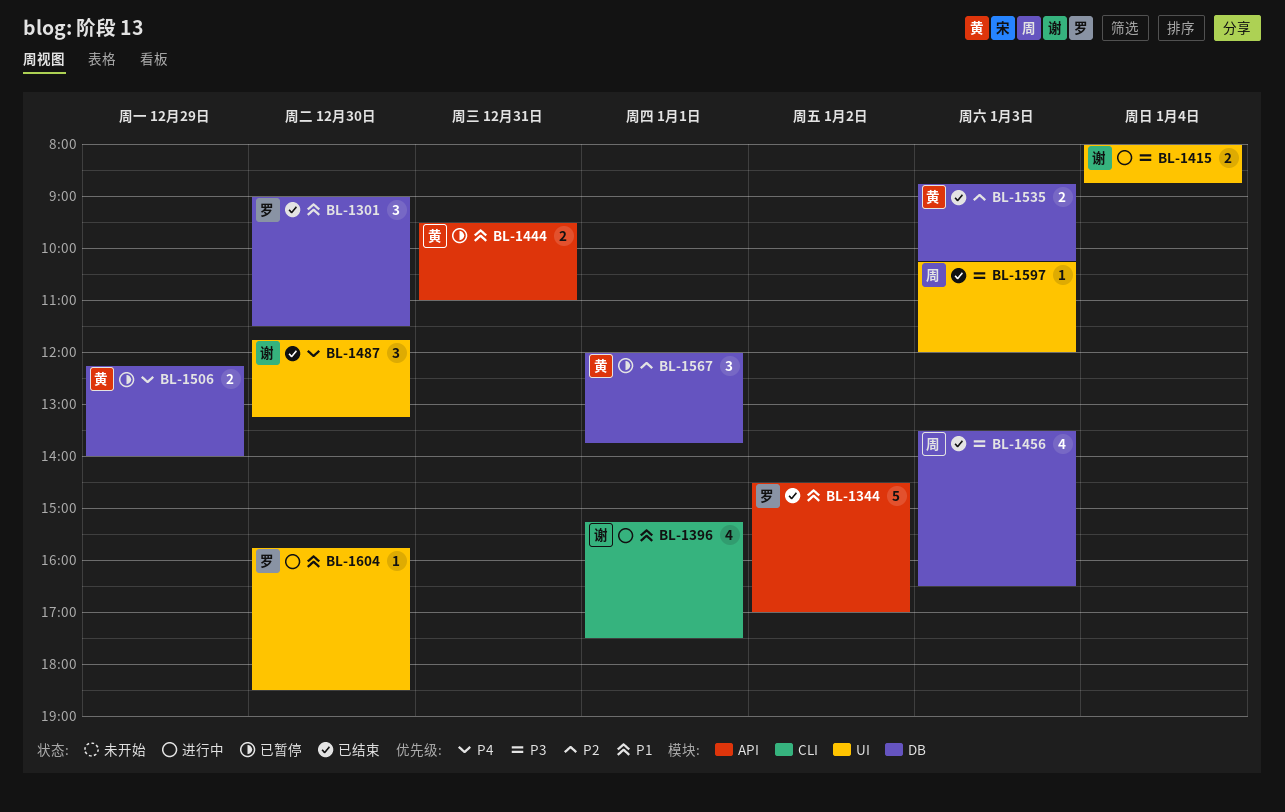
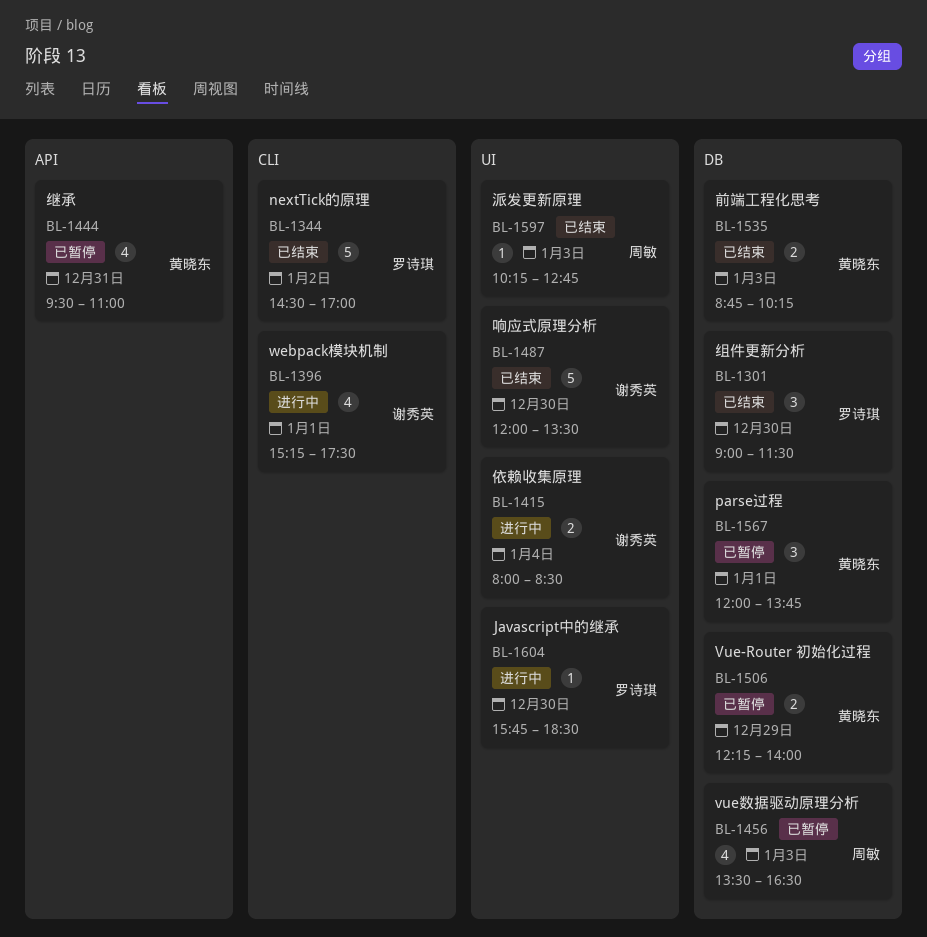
BL-1344, label: API -> CLI
BL-1415, ends: 08:45 -> 08:30
BL-1444, estimate: 2 -> 4
BL-1456, status: 已结束 -> 已暂停
BL-1487, estimate: 3 -> 5
BL-1487, begins: 11:45 -> 12:00
BL-1487, ends: 13:15 -> 13:30
BL-1597, ends: 12:00 -> 12:45

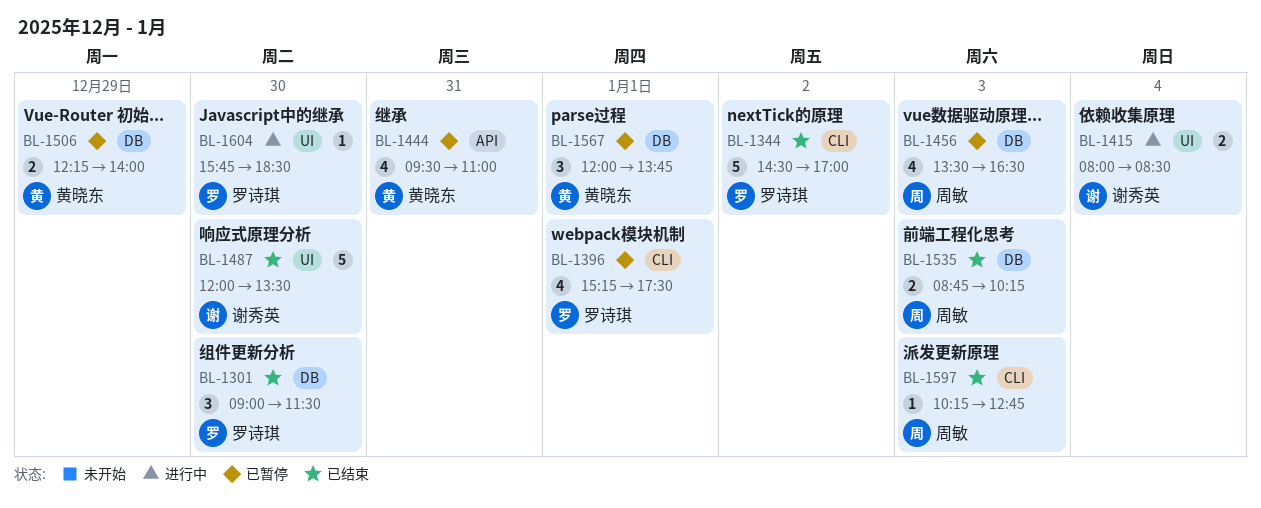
BL-1396, status: 进行中 -> 已暂停
BL-1396, owner: 谢秀英 -> 罗诗琪
BL-1535, owner: 黄晓东 -> 周敏
BL-1597, label: UI -> CLI

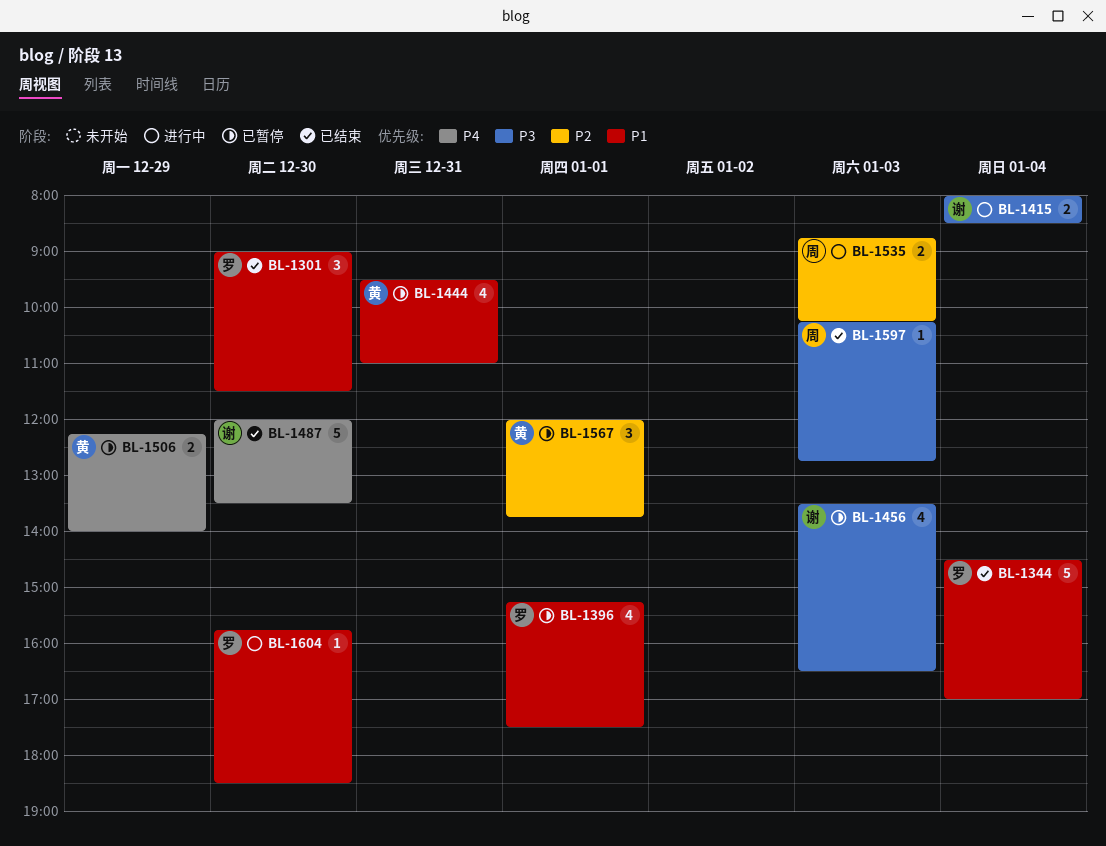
BL-1344, day: Jan 2 -> Jan 4
BL-1456, owner: 周敏 -> 谢秀英
BL-1535, status: 已结束 -> 进行中

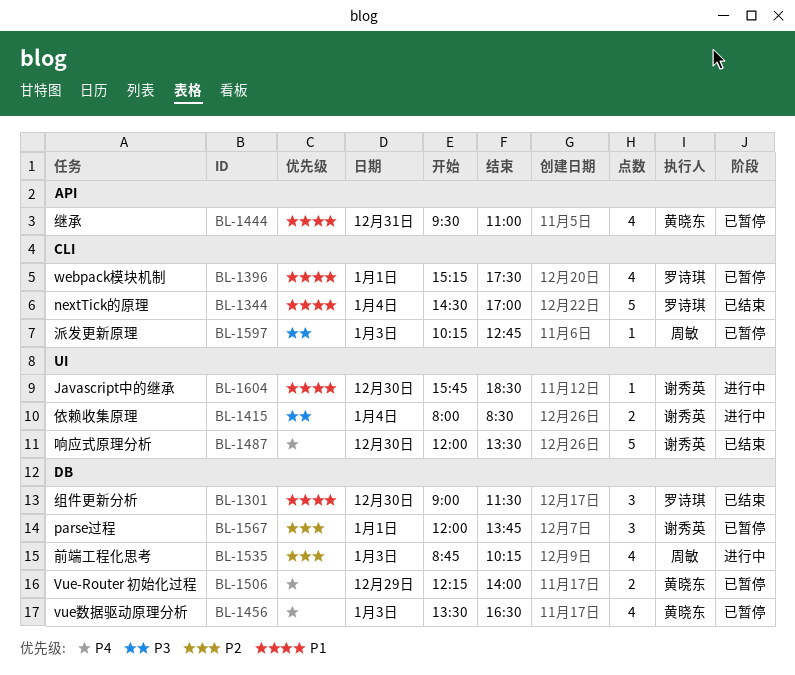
BL-1456, owner: 谢秀英 -> 黄晓东
BL-1456, priority: P3 -> P4
BL-1535, estimate: 2 -> 4
BL-1567, owner: 黄晓东 -> 谢秀英
BL-1597, status: 已结束 -> 已暂停
BL-1604, owner: 罗诗琪 -> 谢秀英

